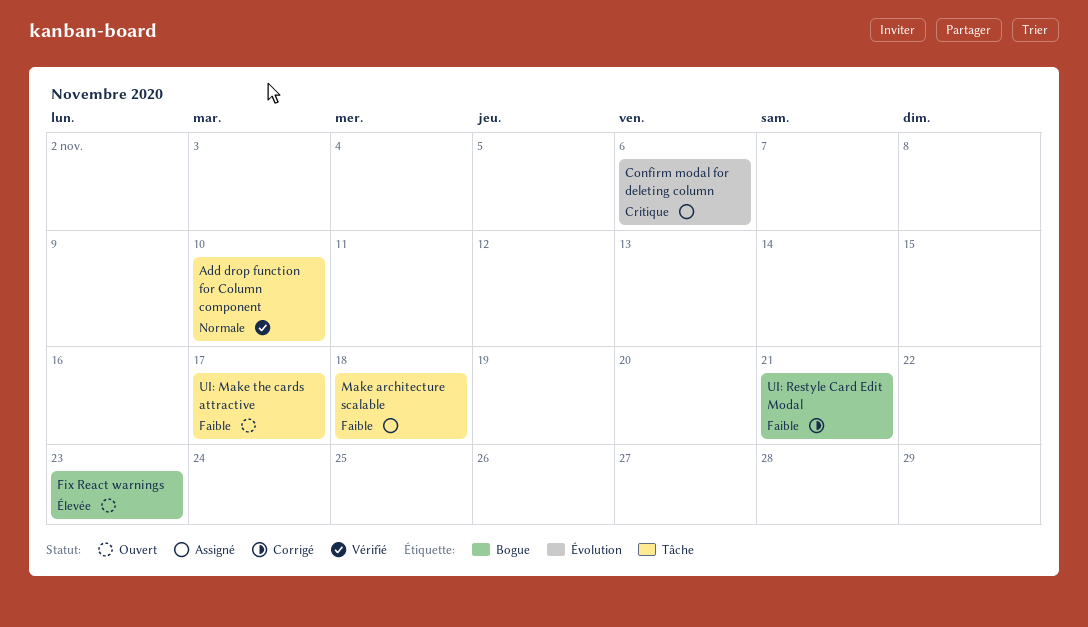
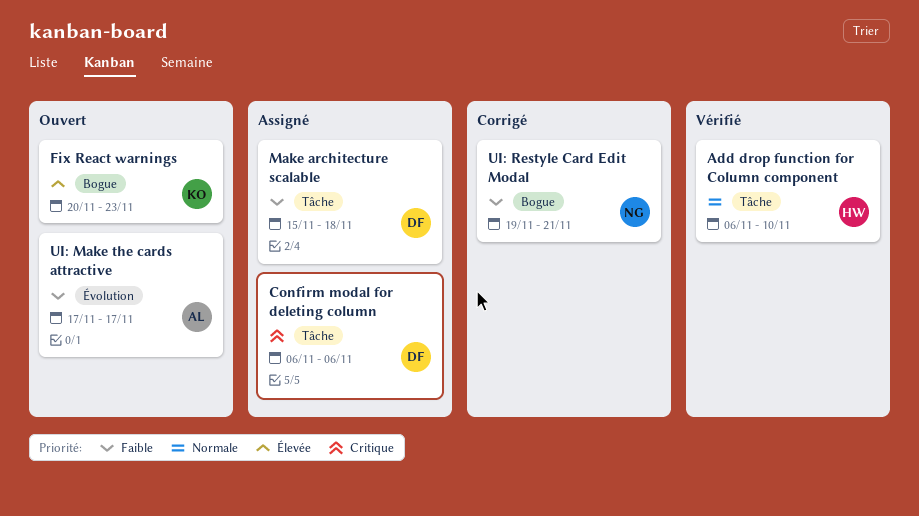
Confirm modal for deleting column, label: Évolution -> Tâche
UI: Make the cards attractive, label: Tâche -> Évolution

